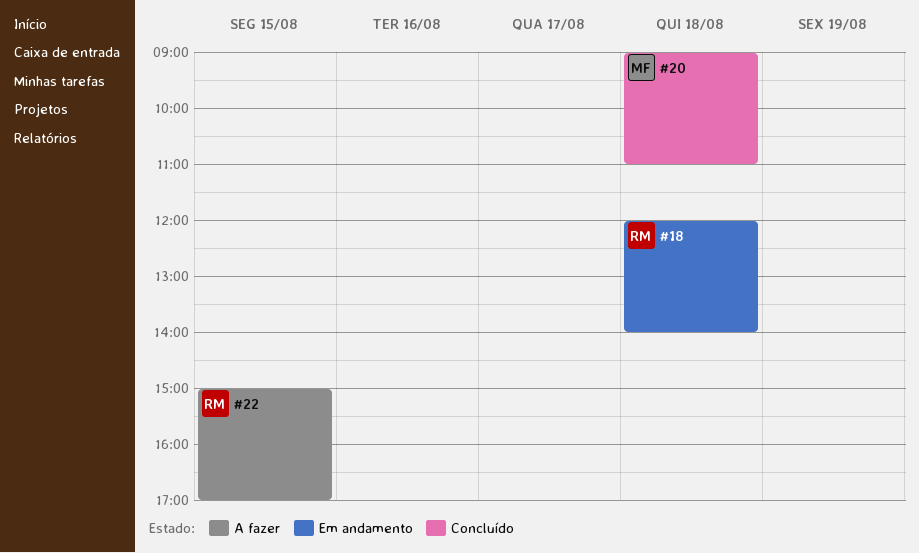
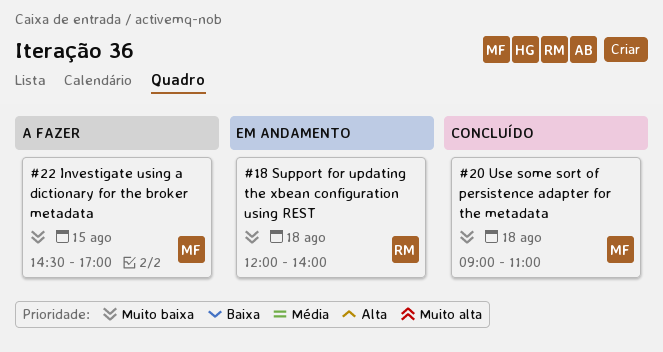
#22, owner: RM -> MF
#22, begins: 15:00 -> 14:30

